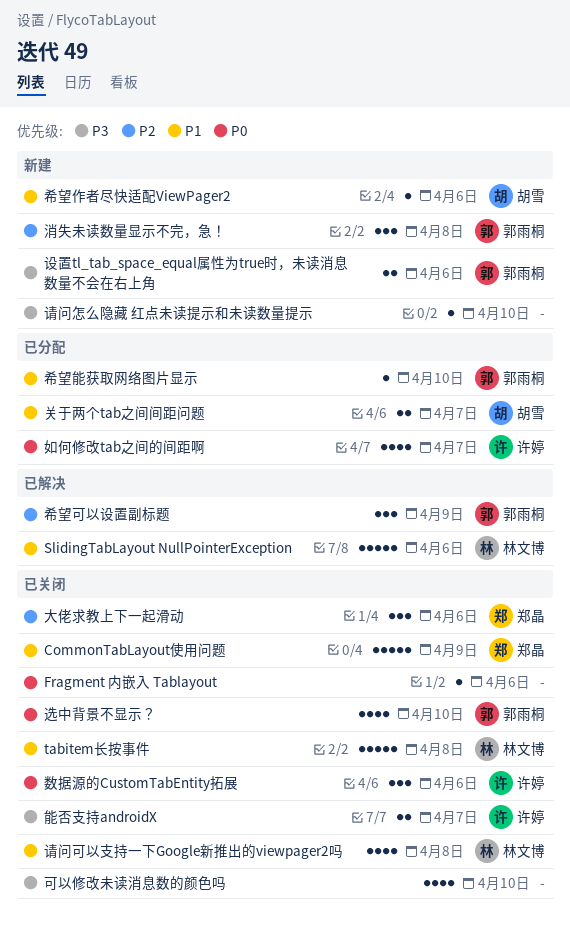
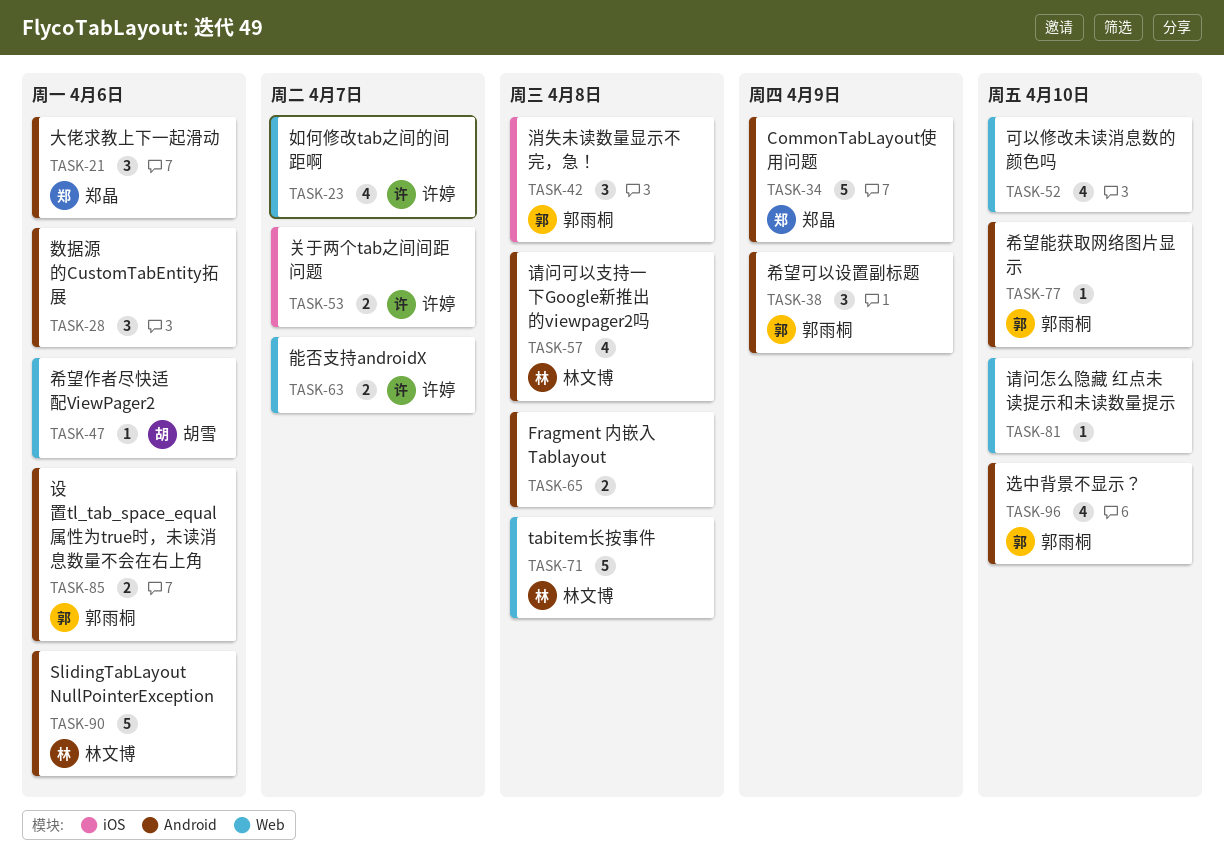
Fragment 内嵌入 Tablayout, estimate: 1 -> 2
Fragment 内嵌入 Tablayout, due: Apr 6 -> Apr 8
关于两个tab之间间距问题, owner: 胡雪 -> 许婷
数据源的CustomTabEntity拓展, owner: 许婷 -> none

